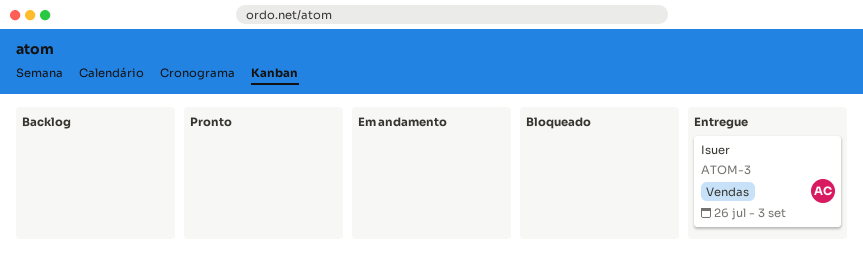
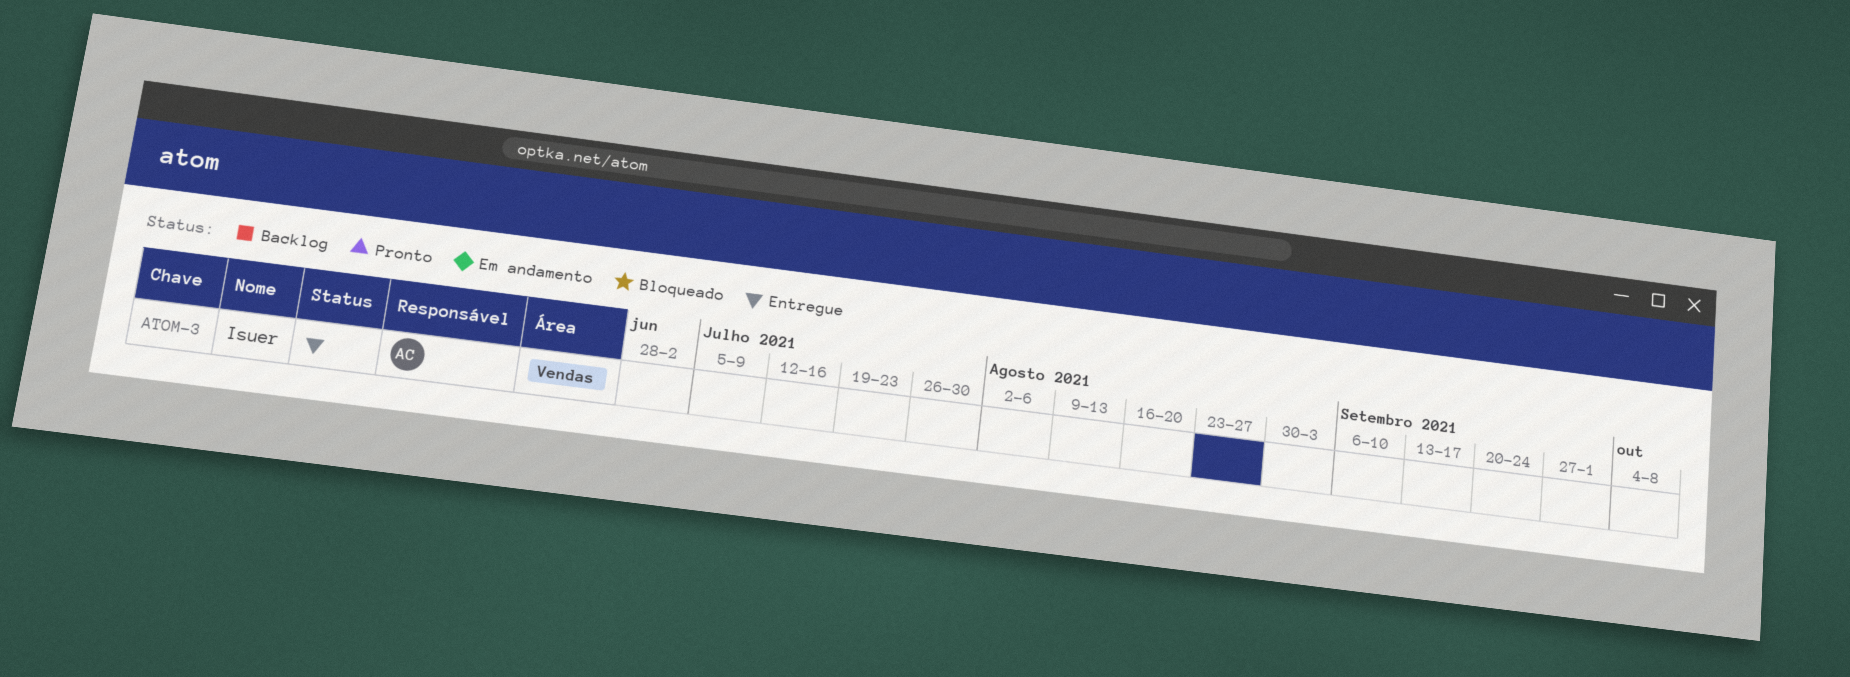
ATOM-3, start: Jul 26 -> Aug 23
ATOM-3, due: Sep 3 -> Aug 27

